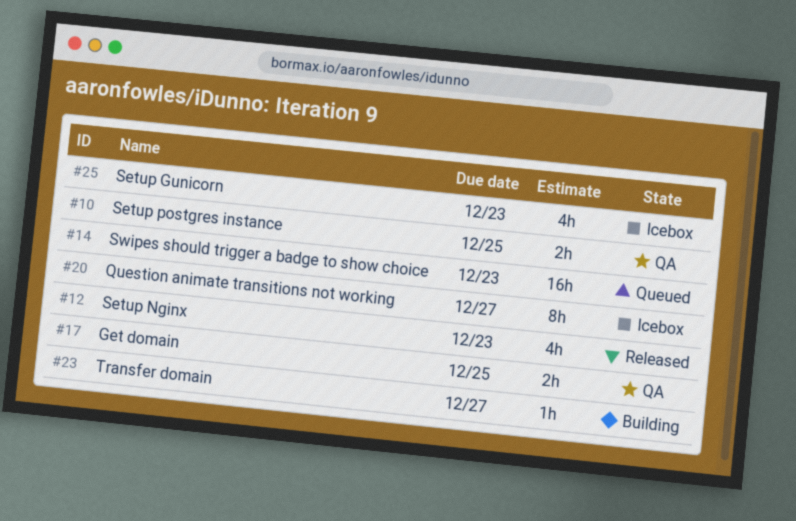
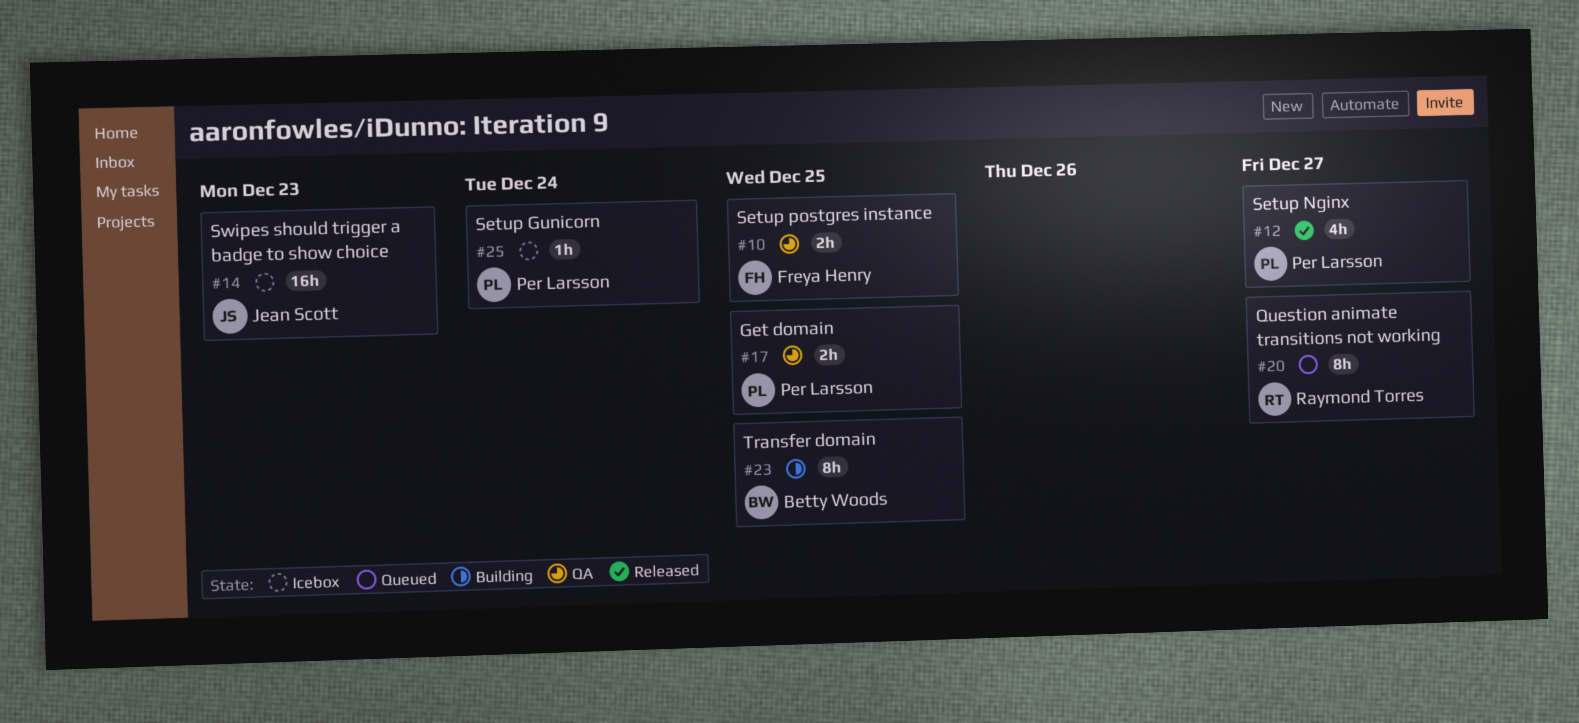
#12, due: Dec 23 -> Dec 27
#14, status: Queued -> Icebox
#20, status: Icebox -> Queued
#23, estimate: 1h -> 8h
#23, due: Dec 27 -> Dec 25
#25, estimate: 4h -> 1h
#25, due: Dec 23 -> Dec 24

